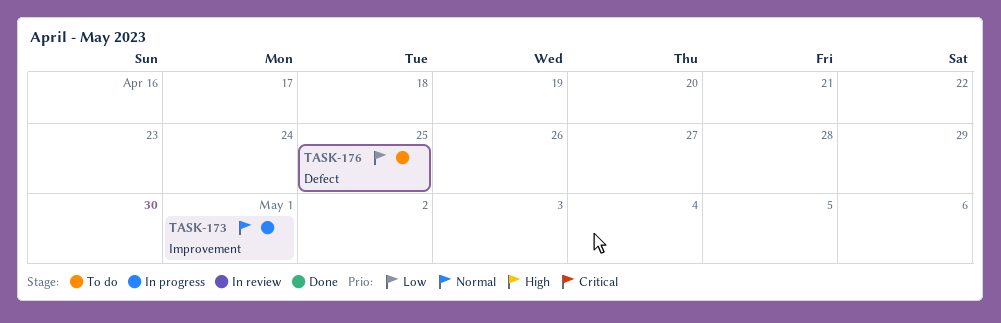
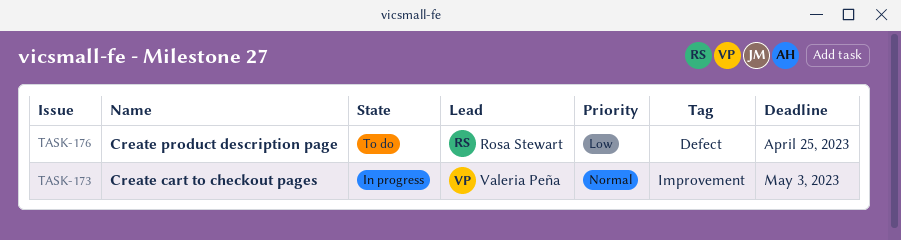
TASK-173, due: May 1 -> May 3

